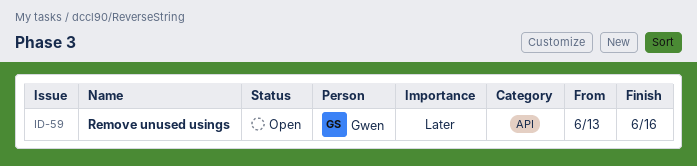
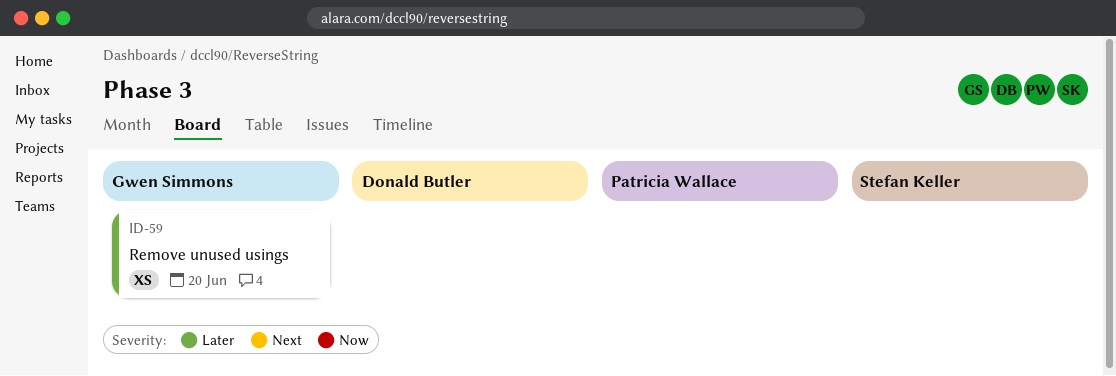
ID-59, due: Jun 16 -> Jun 20

